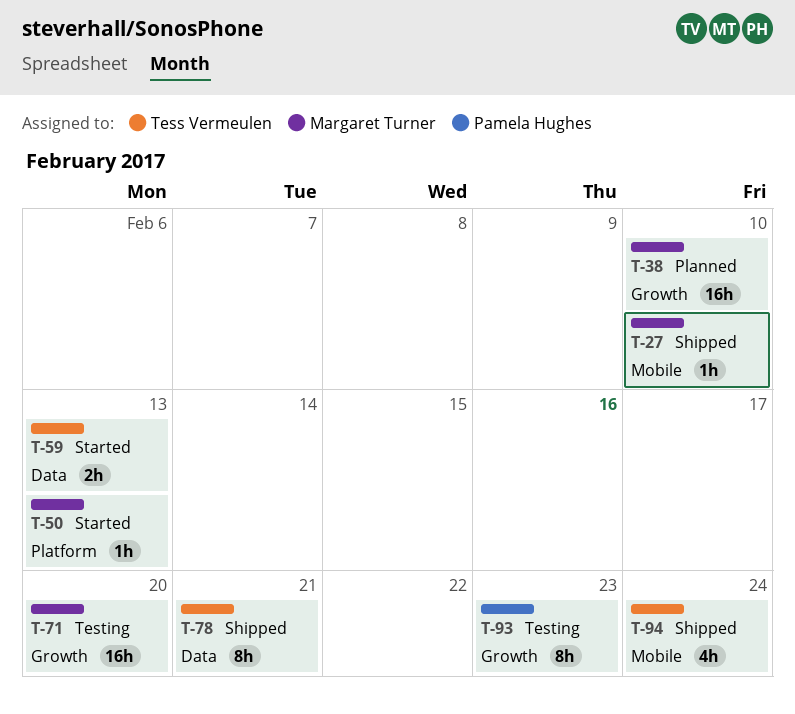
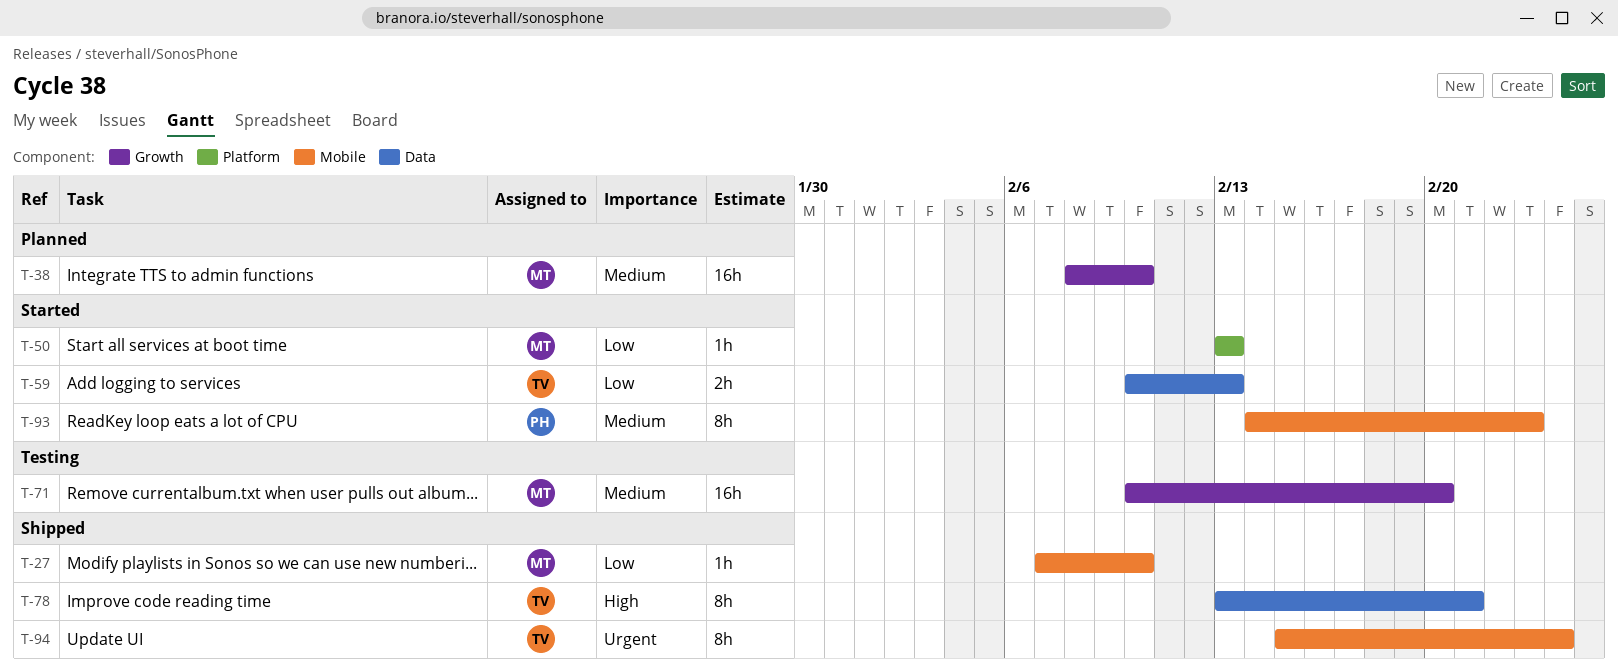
T-93, status: Testing -> Started
T-93, label: Growth -> Mobile
T-94, estimate: 4h -> 8h

